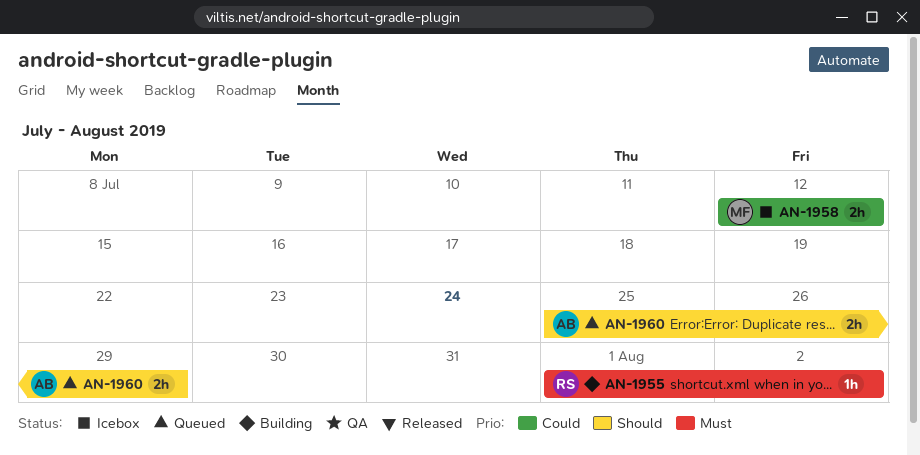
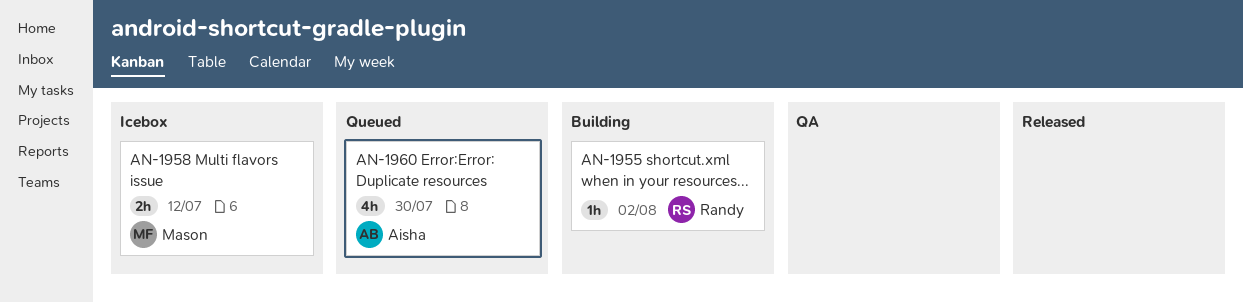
AN-1960, estimate: 2h -> 4h
AN-1960, due: Jul 29 -> Jul 30

